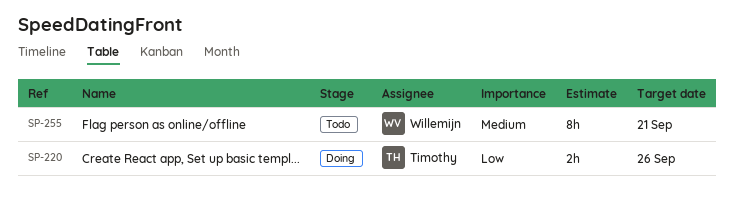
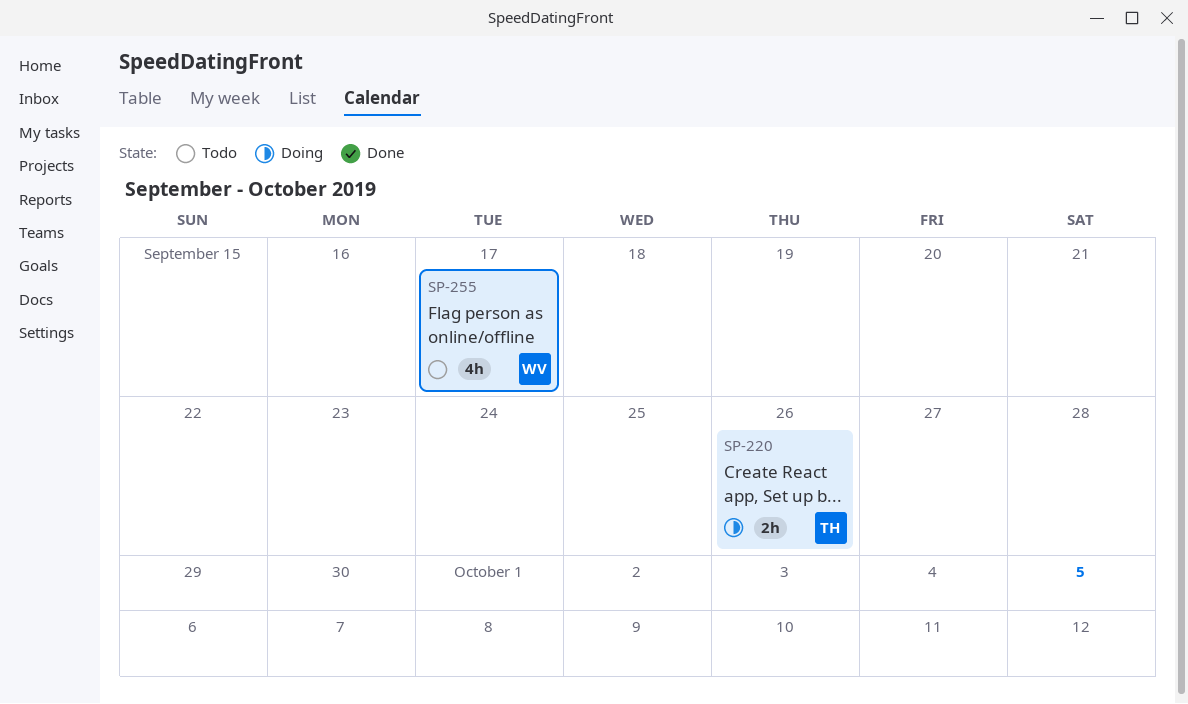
SP-255, estimate: 8h -> 4h
SP-255, due: Sep 21 -> Sep 17

